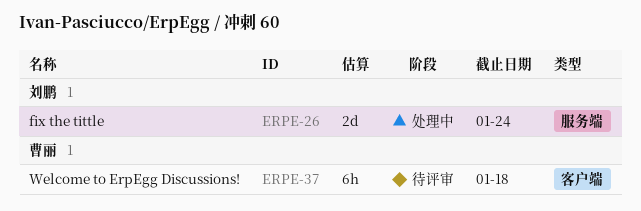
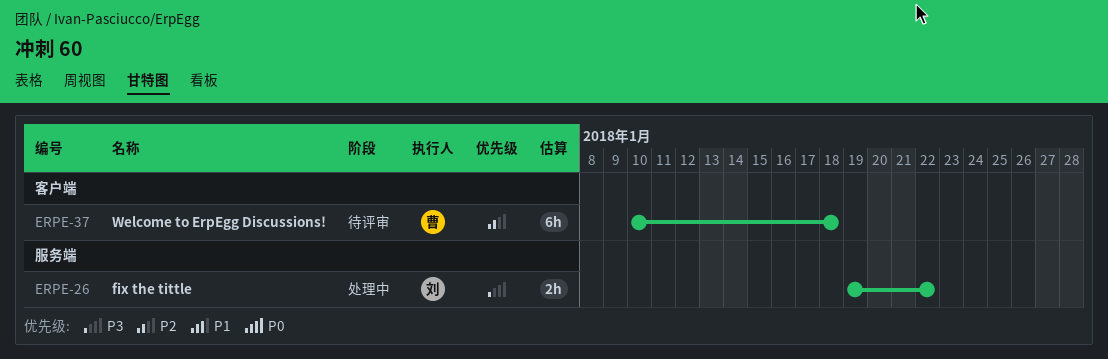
ERPE-26, estimate: 2d -> 2h
ERPE-26, due: Jan 24 -> Jan 22

